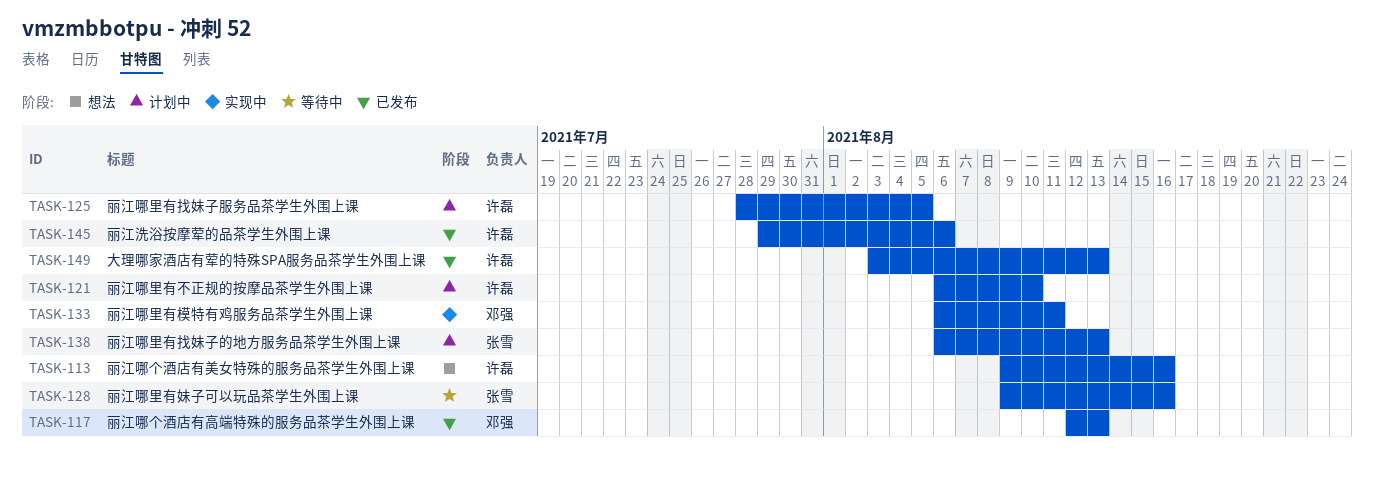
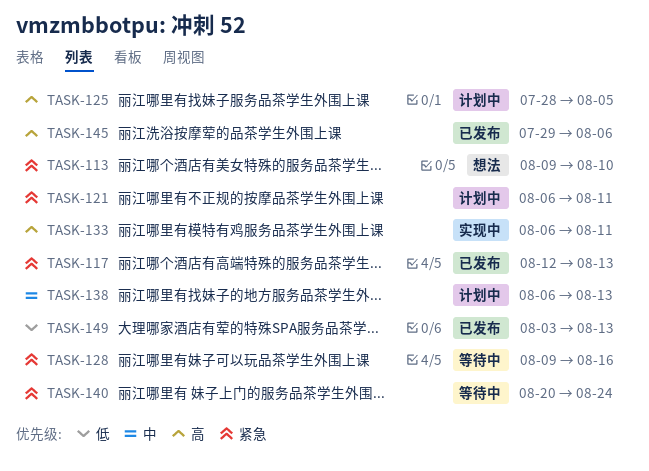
TASK-113, due: Aug 16 -> Aug 10
TASK-121, due: Aug 10 -> Aug 11
TASK-140: none -> present

